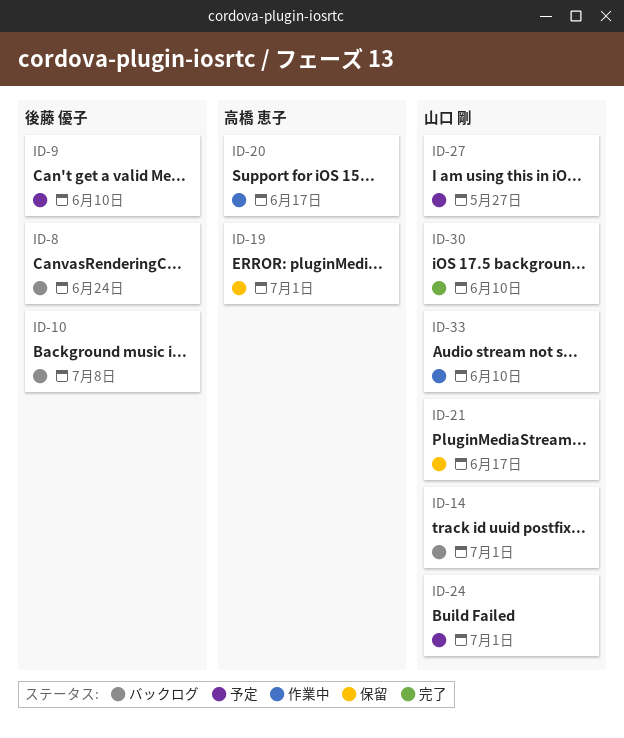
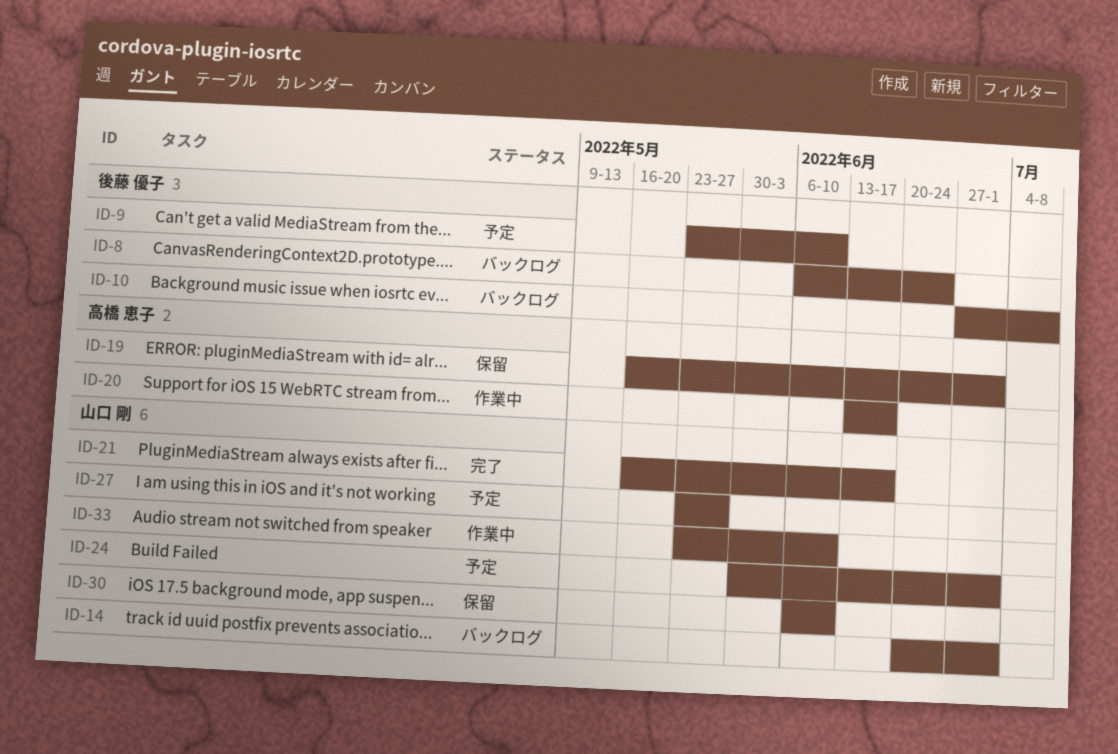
ID-21, status: 保留 -> 完了
ID-30, status: 完了 -> 保留

